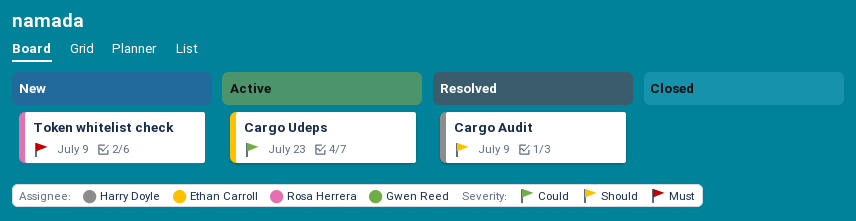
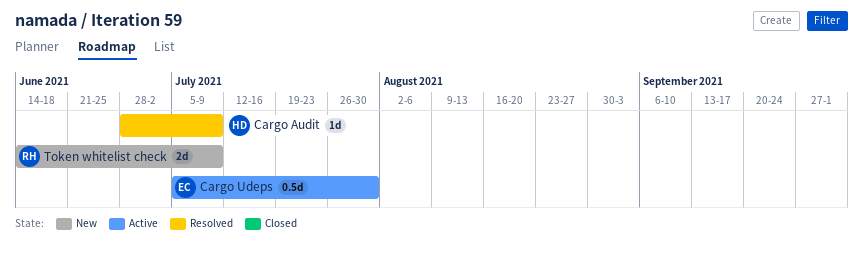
Cargo Udeps, due: Jul 23 -> Jul 30

